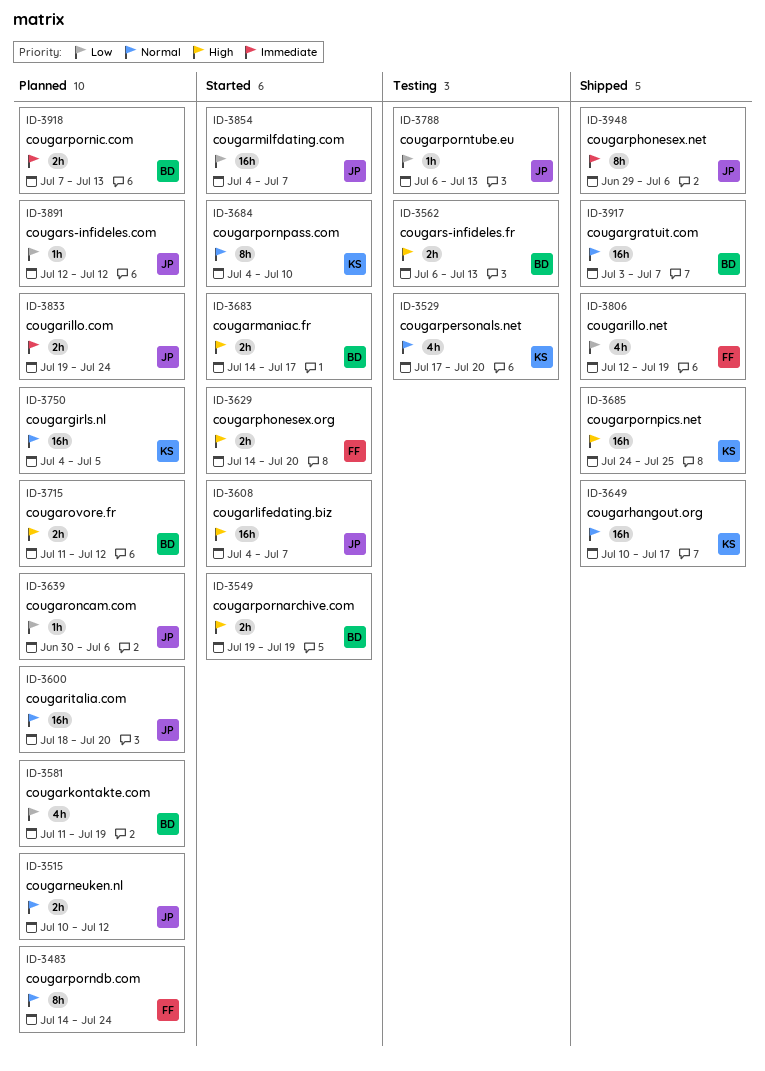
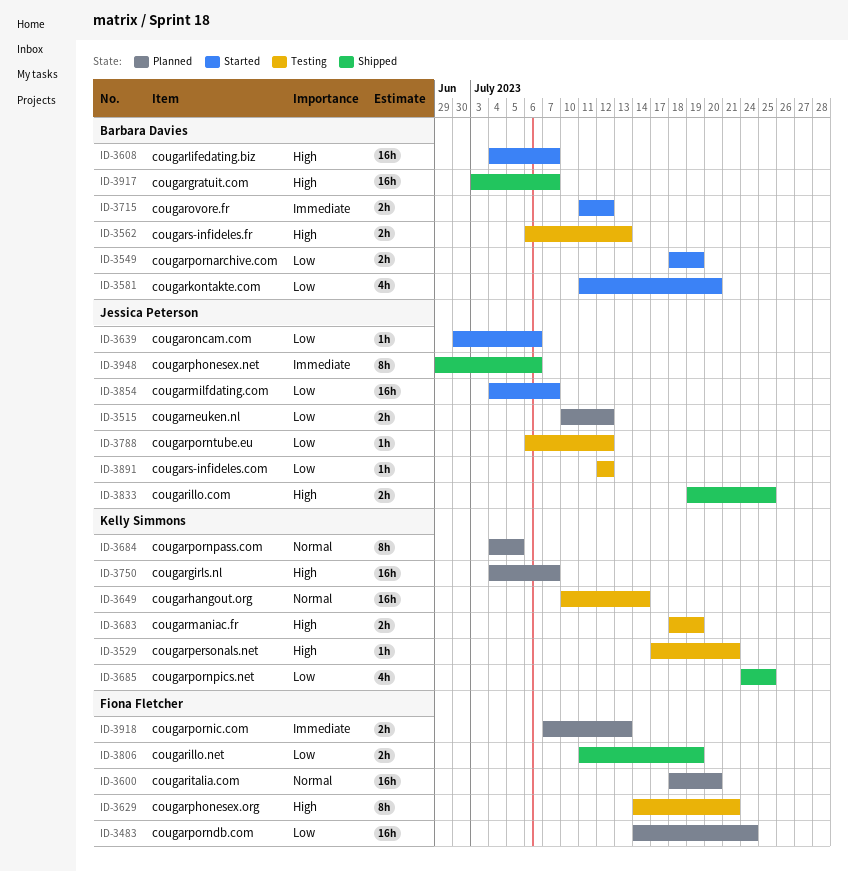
ID-3483, priority: Normal -> Low
ID-3483, estimate: 8h -> 16h
ID-3515, priority: Normal -> Low
ID-3529, priority: Normal -> High
ID-3529, estimate: 4h -> 1h
ID-3529, due: Jul 20 -> Jul 21
ID-3549, priority: High -> Low
ID-3549, start: Jul 19 -> Jul 18
ID-3581, status: Planned -> Started
ID-3581, due: Jul 19 -> Jul 20
ID-3600, owner: Jessica Peterson -> Fiona Fletcher
ID-3608, owner: Jessica Peterson -> Barbara Davies
ID-3629, status: Started -> Testing
ID-3629, estimate: 2h -> 8h
ID-3629, due: Jul 20 -> Jul 21
ID-3639, status: Planned -> Started
ID-3649, status: Shipped -> Testing
ID-3649, due: Jul 17 -> Jul 14
ID-3683, status: Started -> Testing
ID-3683, owner: Barbara Davies -> Kelly Simmons
ID-3683, start: Jul 14 -> Jul 18
ID-3683, due: Jul 17 -> Jul 19
ID-3684, status: Started -> Planned
ID-3684, due: Jul 10 -> Jul 5
ID-3685, priority: High -> Low
ID-3685, estimate: 16h -> 4h
ID-3715, status: Planned -> Started
ID-3715, priority: High -> Immediate
ID-3750, priority: Normal -> High
ID-3750, due: Jul 5 -> Jul 7
ID-3788, due: Jul 13 -> Jul 12
ID-3806, estimate: 4h -> 2h
ID-3806, start: Jul 12 -> Jul 11
ID-3833, status: Planned -> Shipped
ID-3833, priority: Immediate -> High
ID-3833, due: Jul 24 -> Jul 25
ID-3891, status: Planned -> Testing
ID-3917, priority: Normal -> High
ID-3918, owner: Barbara Davies -> Fiona Fletcher

